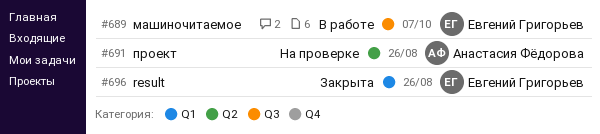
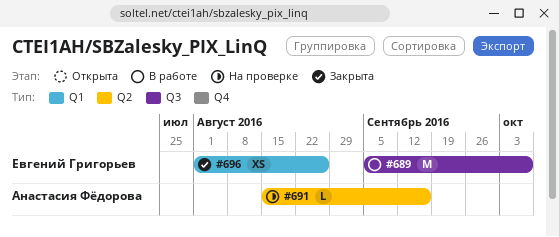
#691, due: Aug 26 -> Sep 16

